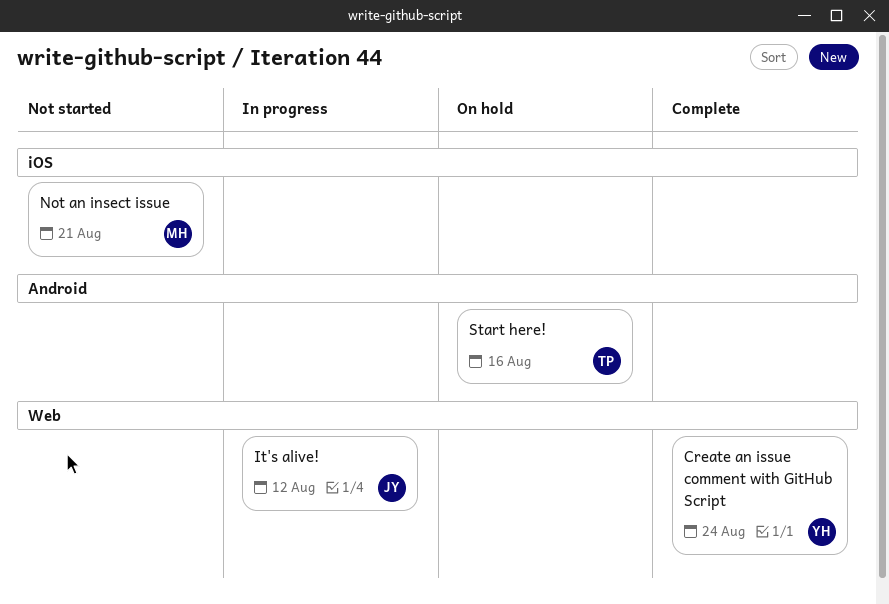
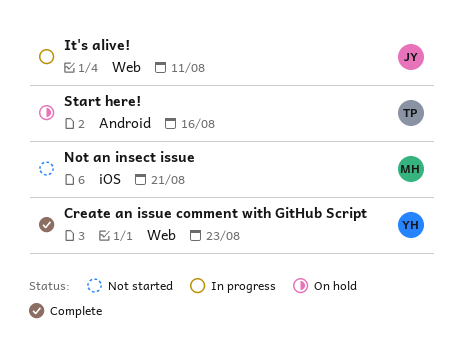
Create an issue comment with GitHub Script, due: Aug 24 -> Aug 23
It's alive!, due: Aug 12 -> Aug 11

